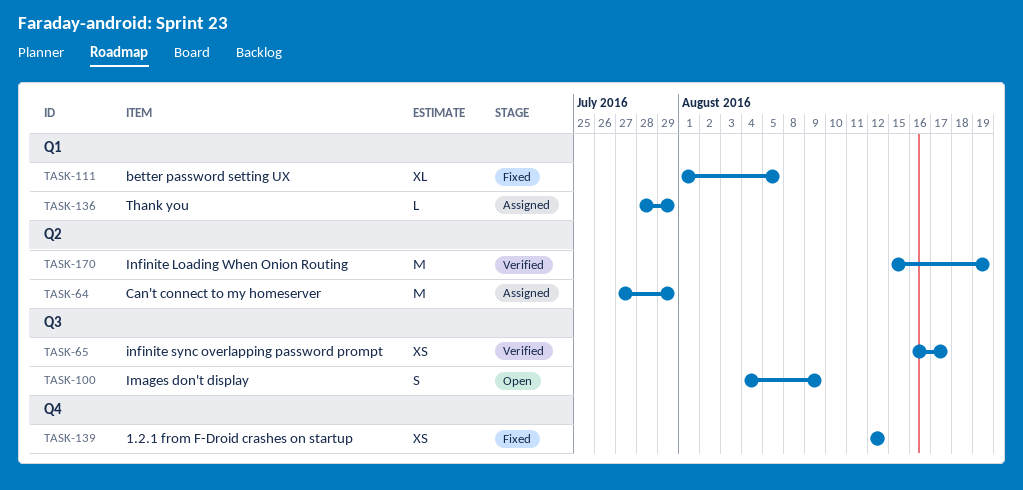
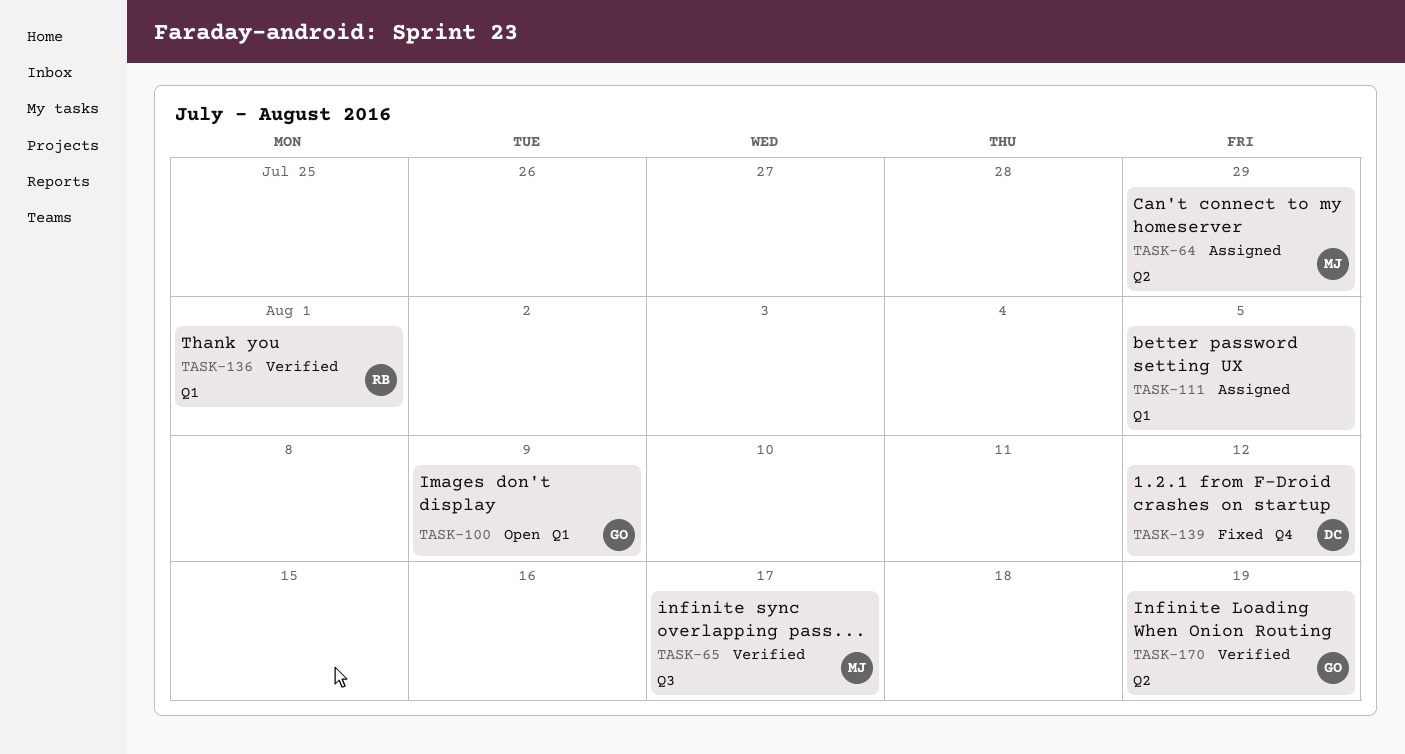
TASK-100, label: Q3 -> Q1
TASK-111, status: Fixed -> Assigned
TASK-136, status: Assigned -> Verified
TASK-136, due: Jul 29 -> Aug 1

